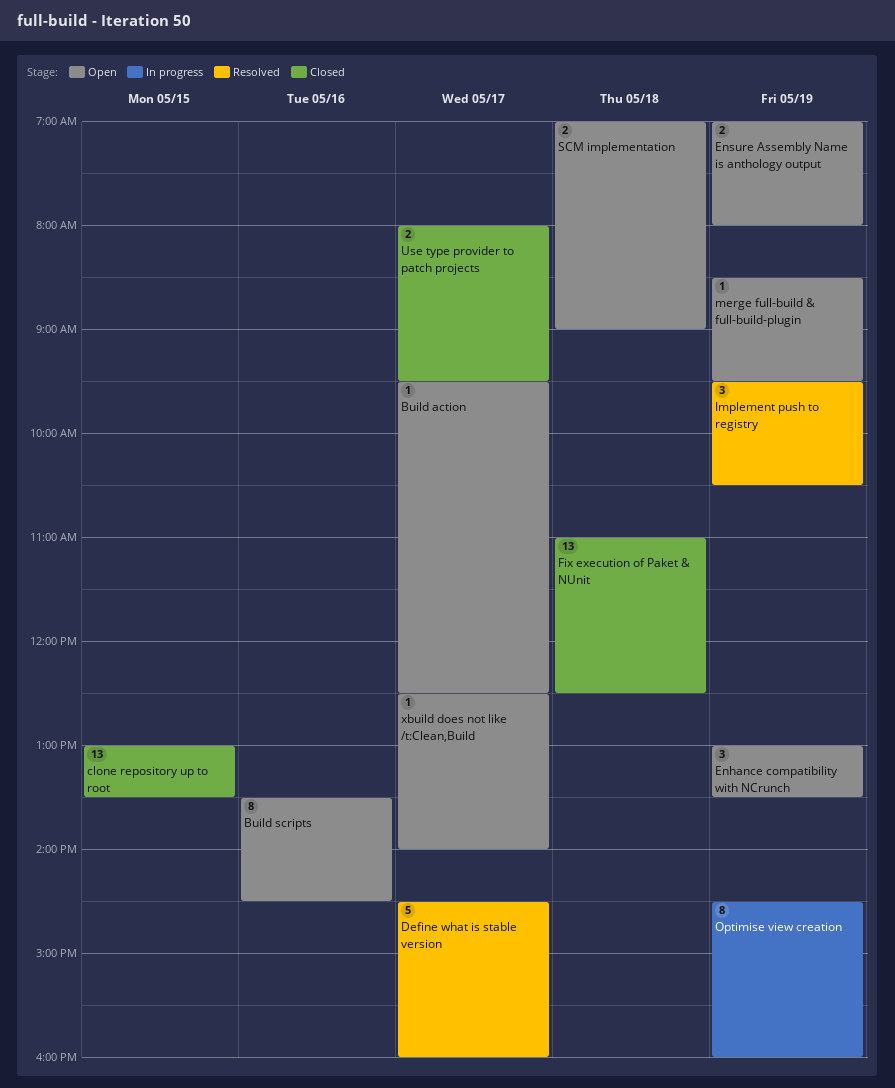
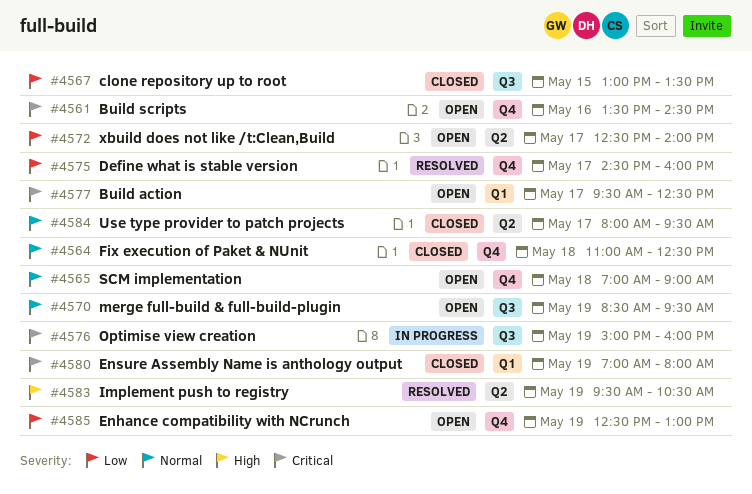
Enhance compatibility with NCrunch, begins: 13:00 -> 12:30
Enhance compatibility with NCrunch, ends: 13:30 -> 13:00
Ensure Assembly Name is anthology output, status: Open -> Closed
Optimise view creation, begins: 14:30 -> 15:00

